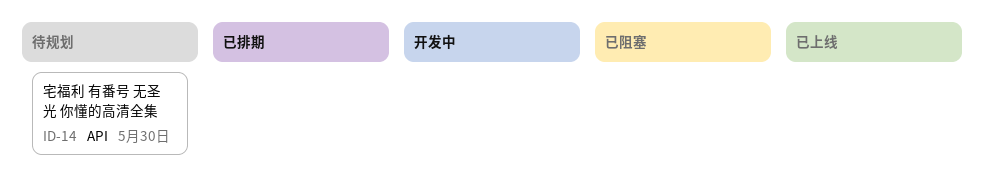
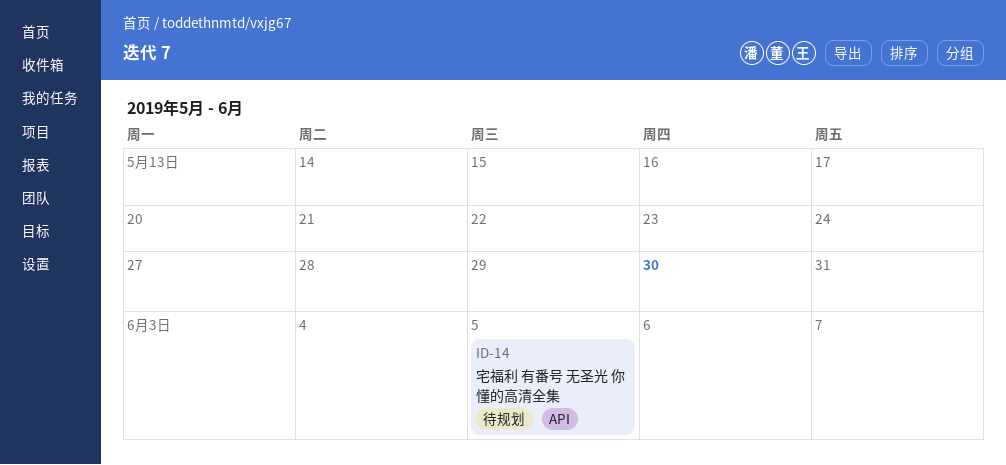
ID-14, due: May 30 -> Jun 5

